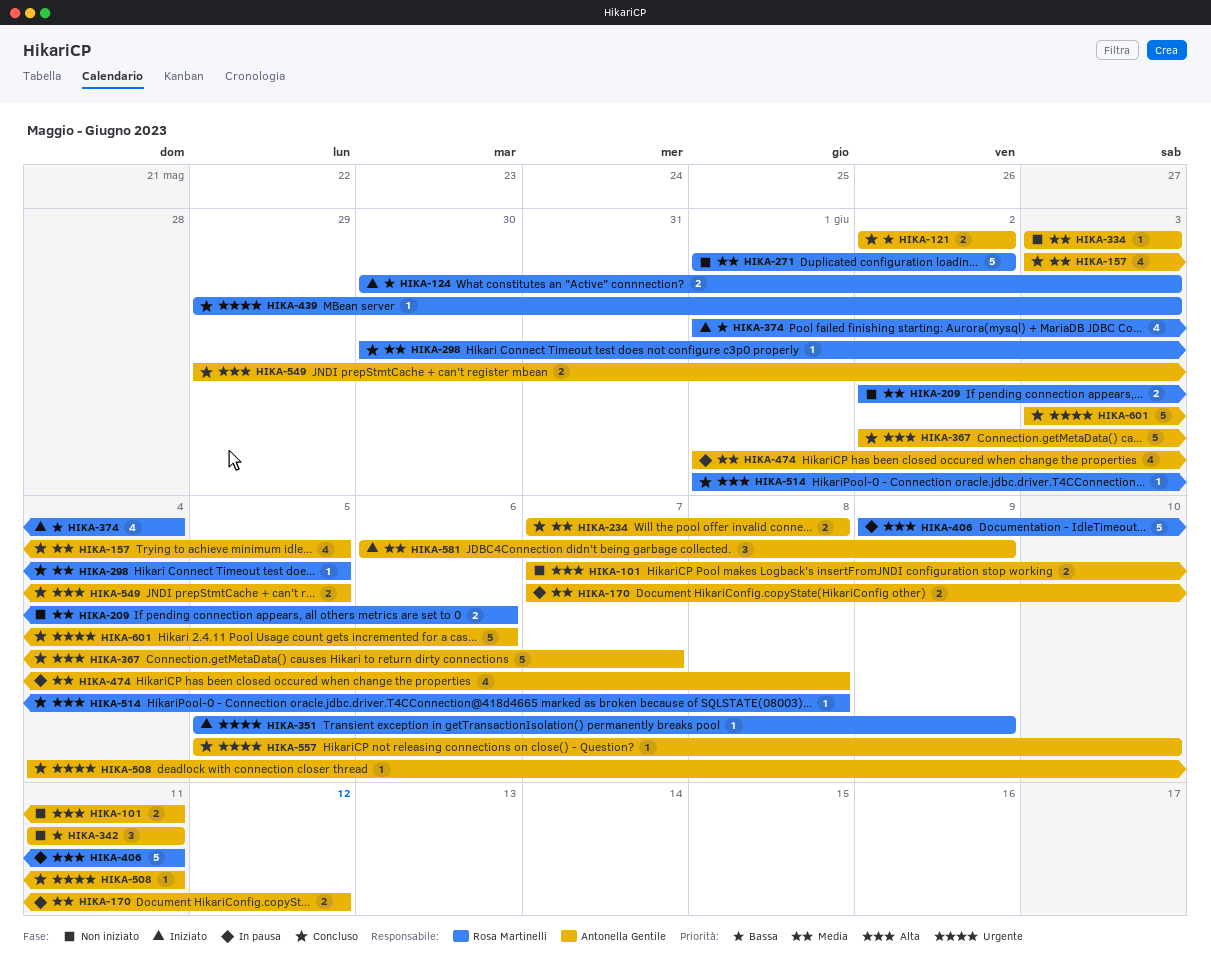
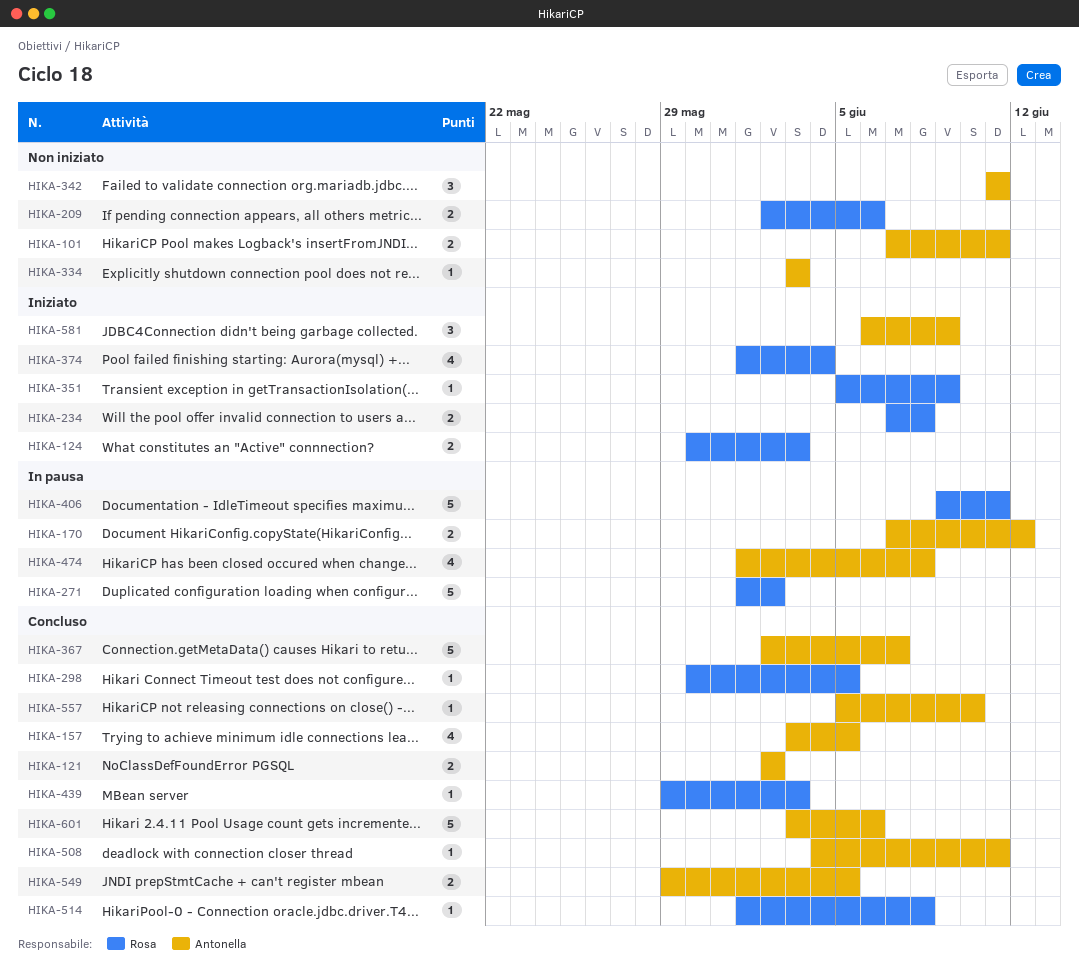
HIKA-234, status: Concluso -> Iniziato
HIKA-234, owner: Antonella Gentile -> Rosa Martinelli
HIKA-271, status: Non iniziato -> In pausa

